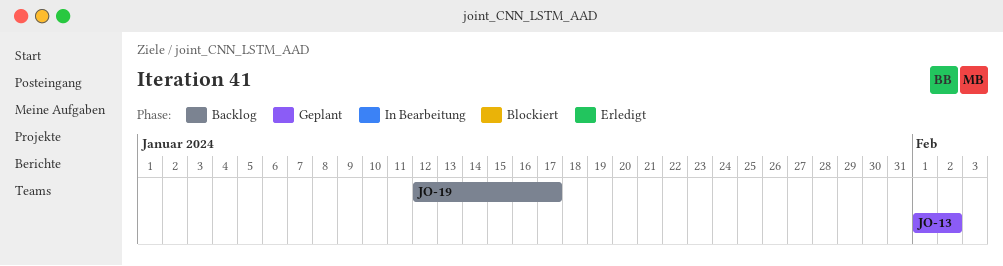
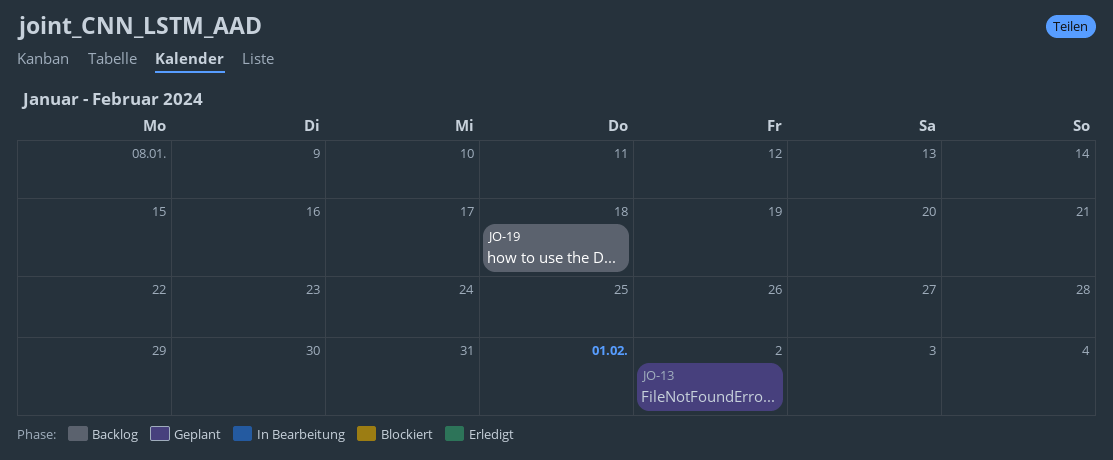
JO-19, due: Jan 17 -> Jan 18

